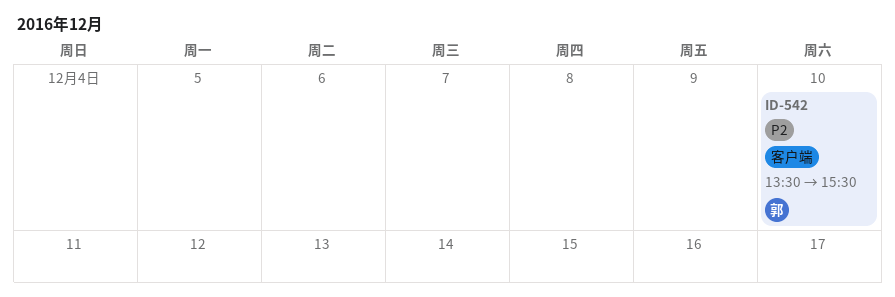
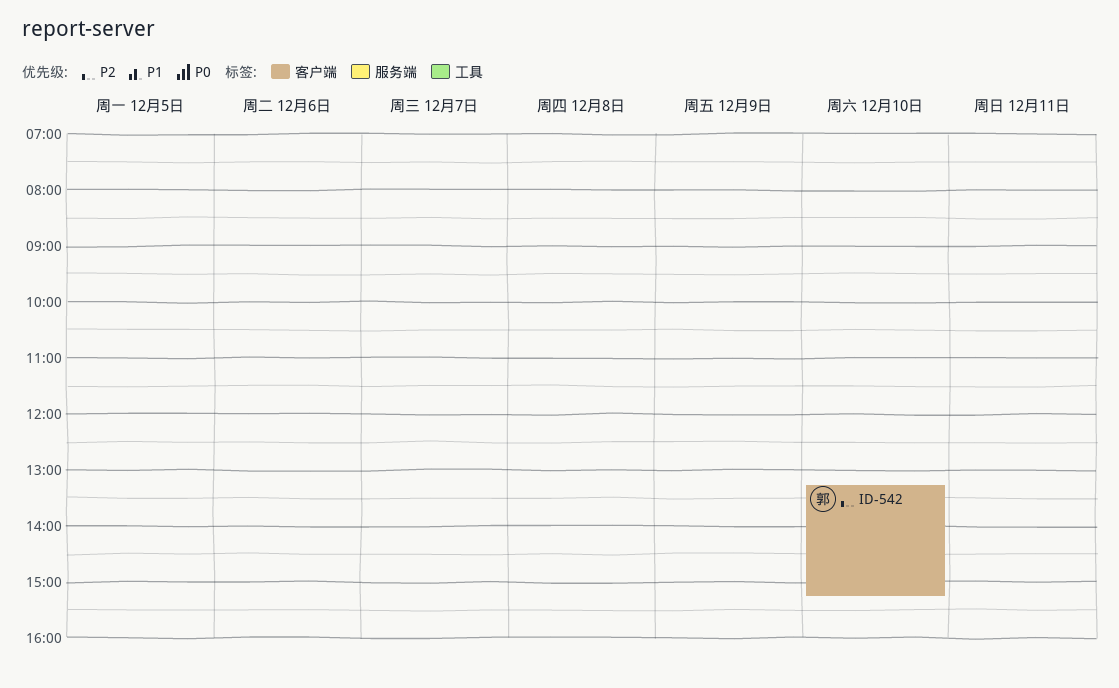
ID-542, begins: 13:30 -> 13:15
ID-542, ends: 15:30 -> 15:15

